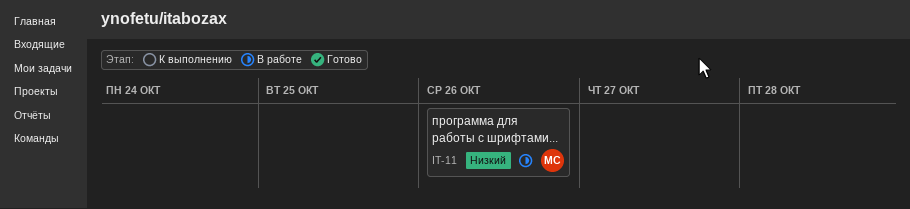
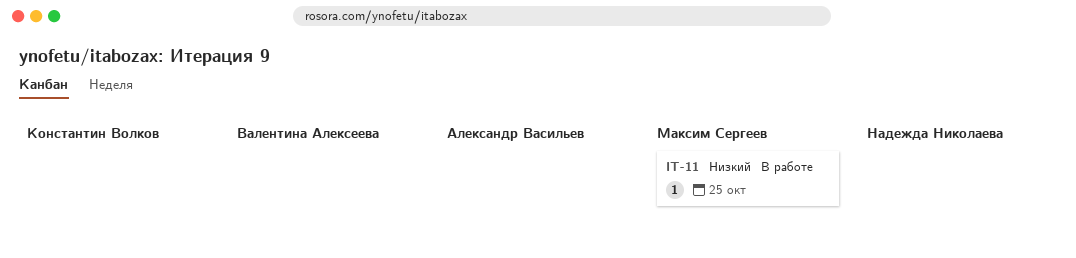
IT-11, due: Oct 26 -> Oct 25

